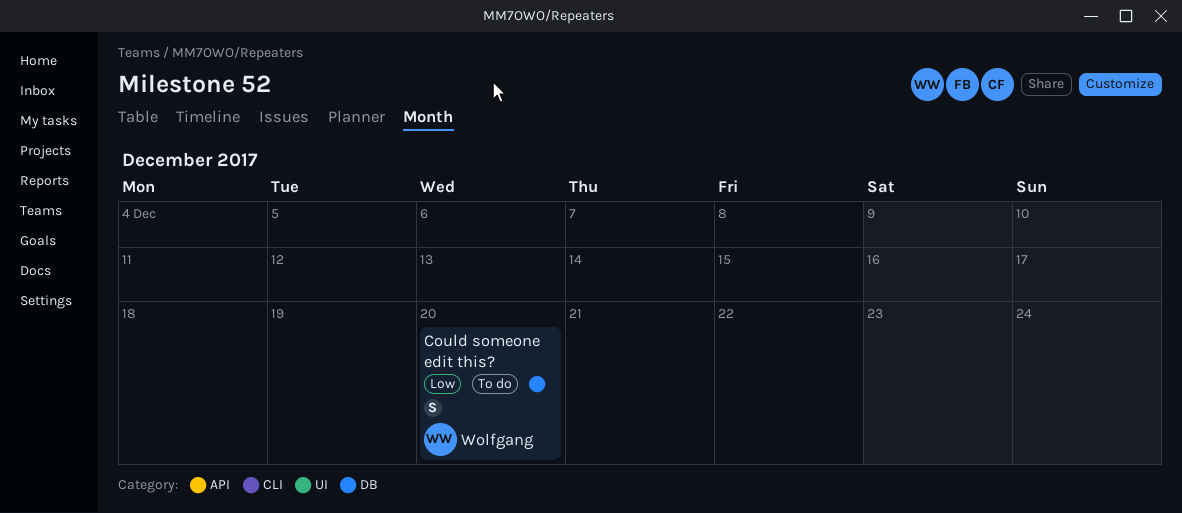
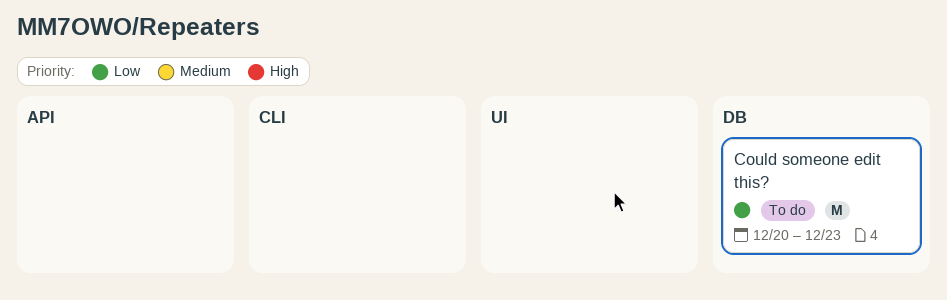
Could someone edit this?, estimate: S -> M
Could someone edit this?, due: Dec 20 -> Dec 23

